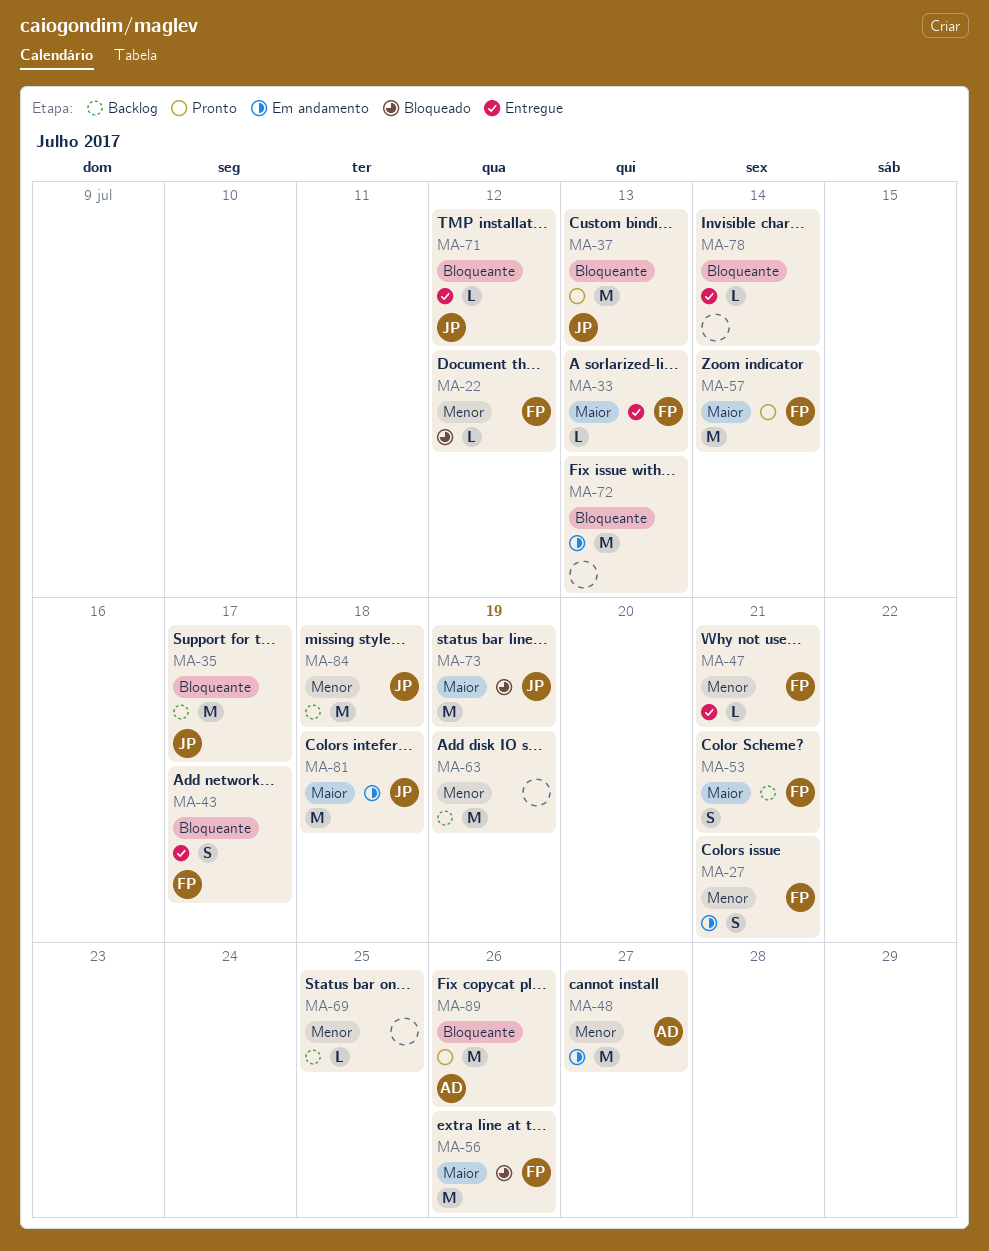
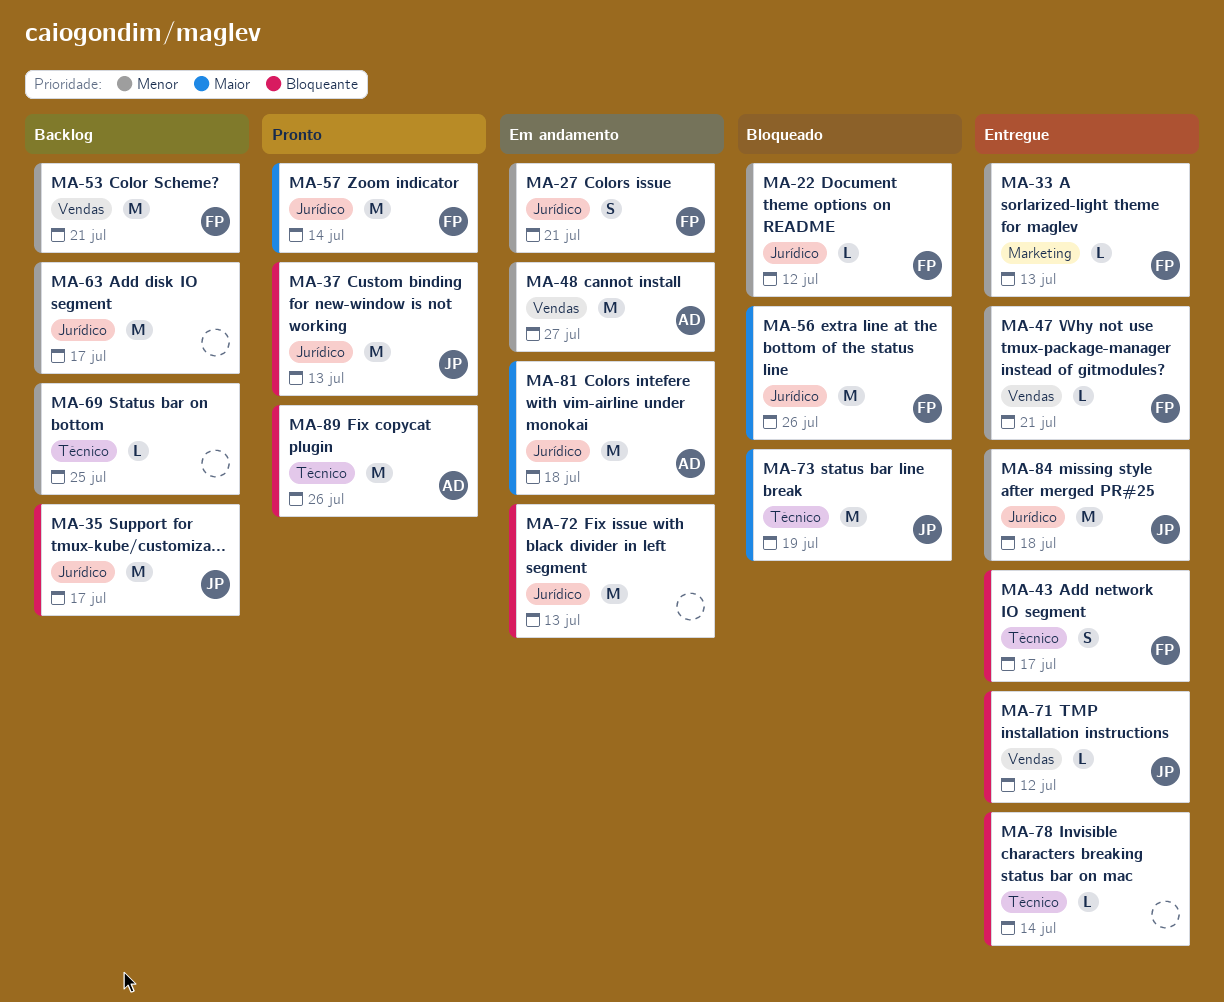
MA-33, priority: Maior -> Menor
MA-53, priority: Maior -> Menor
MA-53, estimate: S -> M
MA-63, due: Jul 19 -> Jul 17
MA-81, owner: JP -> AD
MA-84, status: Backlog -> Entregue

